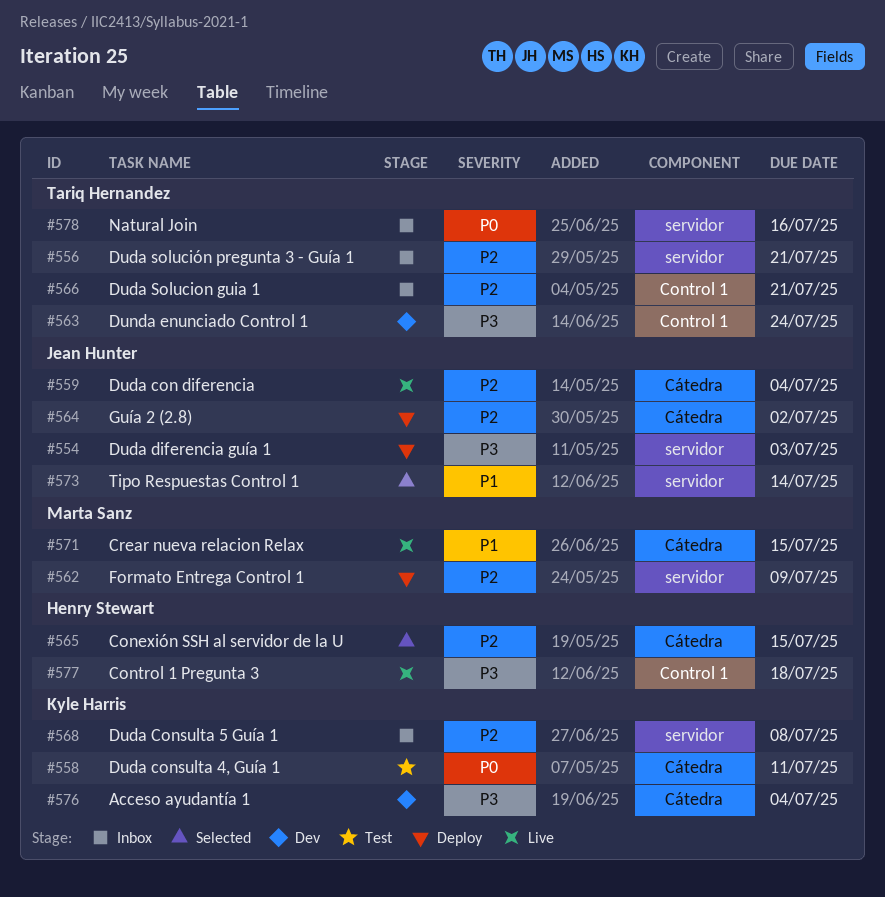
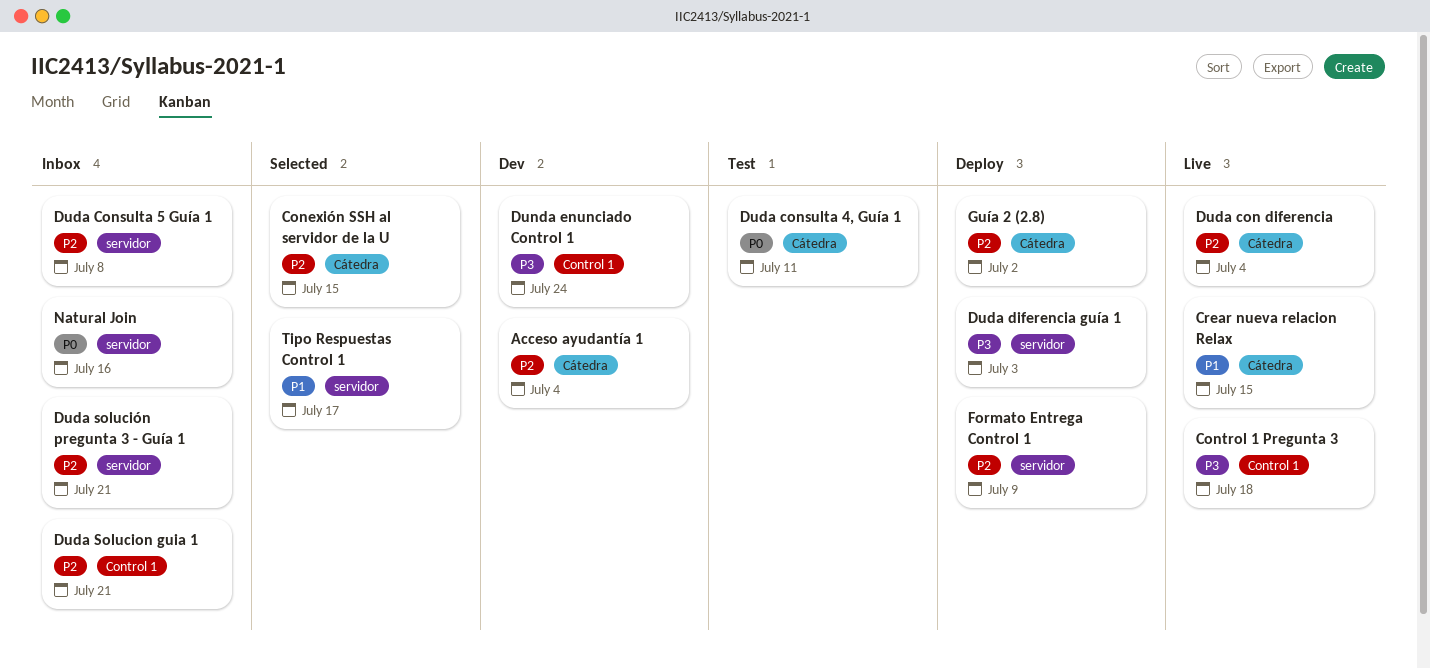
Acceso ayudantía 1, priority: P3 -> P2
Tipo Respuestas Control 1, due: Jul 14 -> Jul 17

